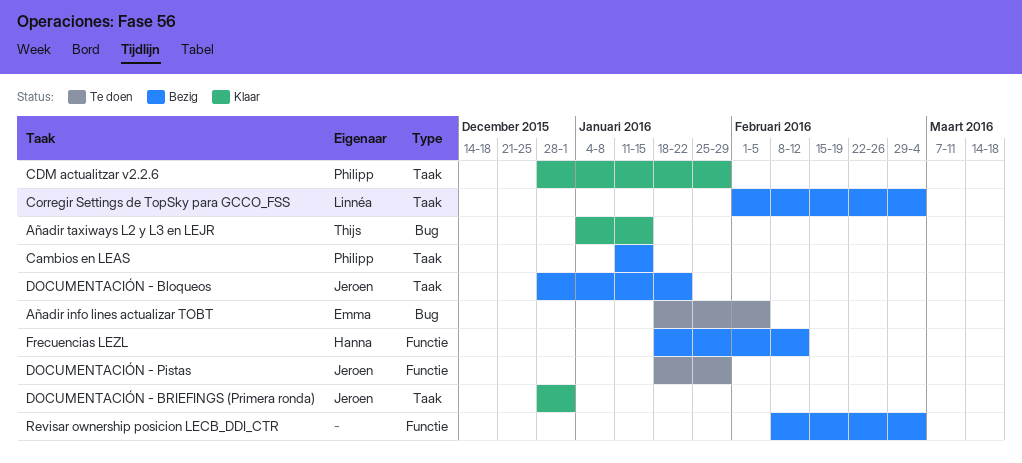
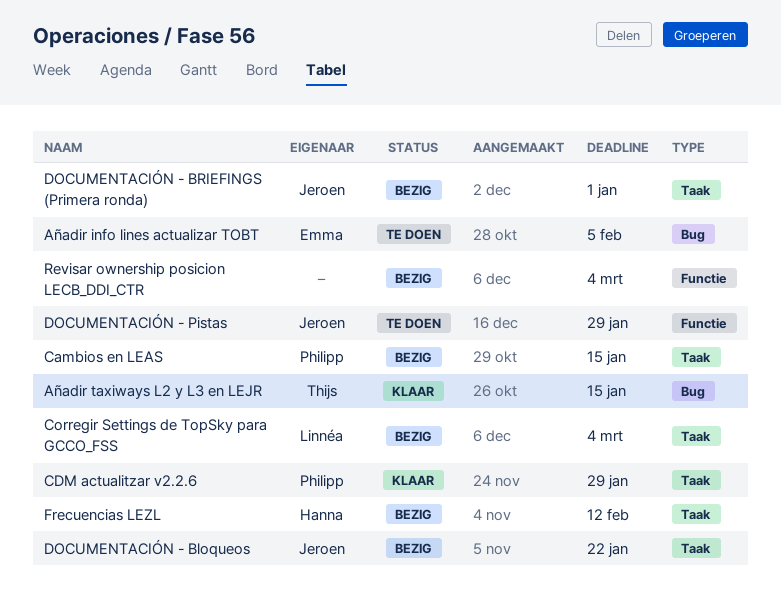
DOCUMENTACIÓN - BRIEFINGS (Primera ronda), status: Klaar -> Bezig
Frecuencias LEZL, label: Functie -> Taak

